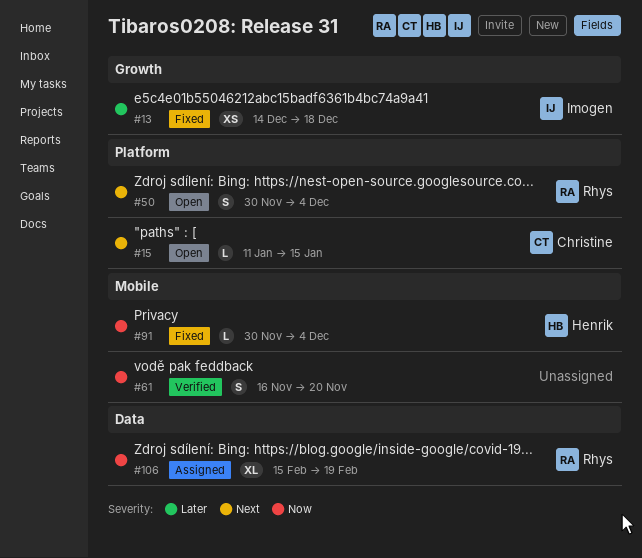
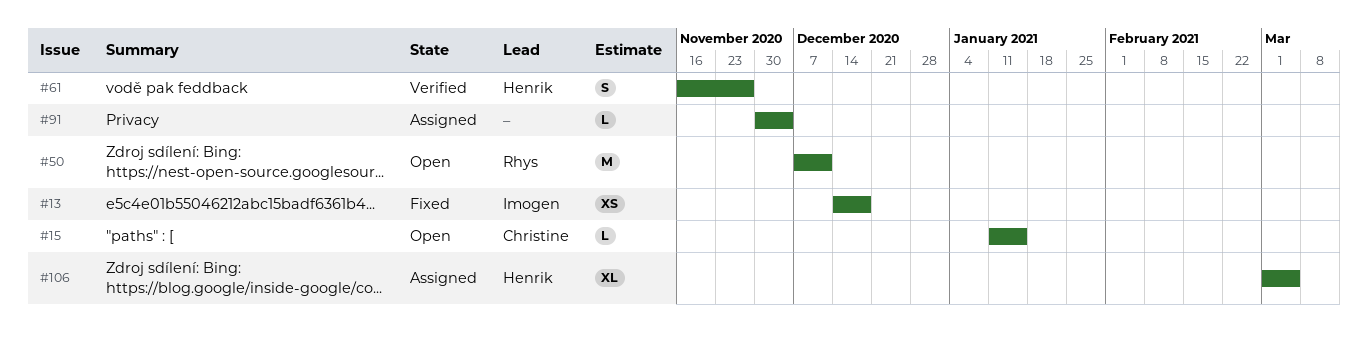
#50, estimate: S -> M
#50, start: Nov 30 -> Dec 7
#50, due: Dec 4 -> Dec 11
#61, owner: none -> Henrik
#61, due: Nov 20 -> Nov 27
#91, status: Fixed -> Assigned
#91, owner: Henrik -> none
#106, owner: Rhys -> Henrik
#106, start: Feb 15 -> Mar 1
#106, due: Feb 19 -> Mar 5

